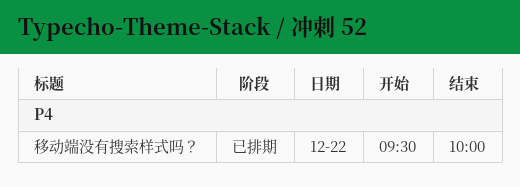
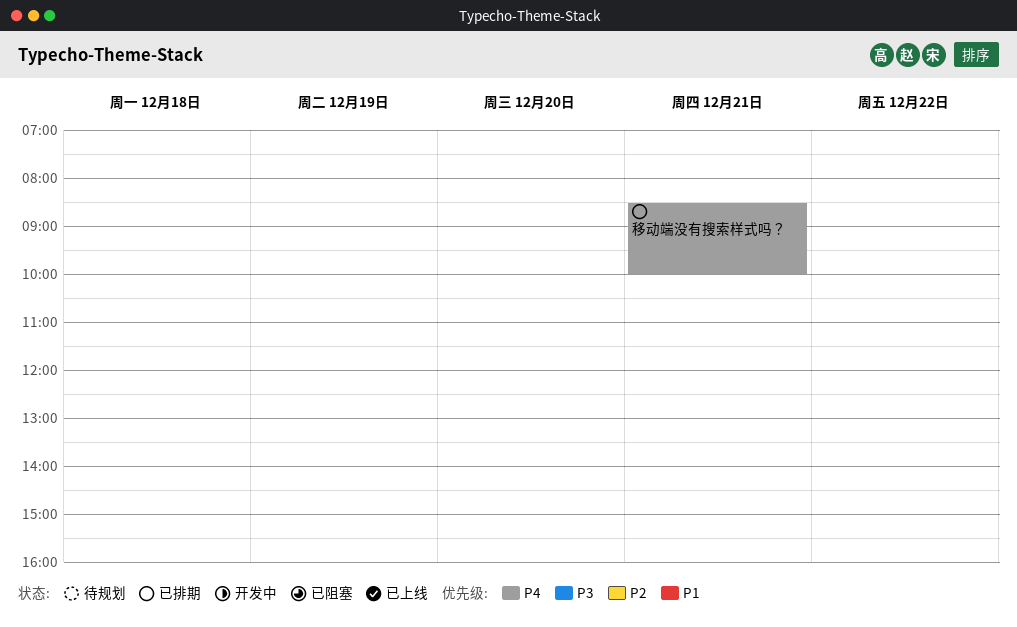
移动端没有搜索样式吗？, day: Dec 22 -> Dec 21
移动端没有搜索样式吗？, begins: 09:30 -> 08:30

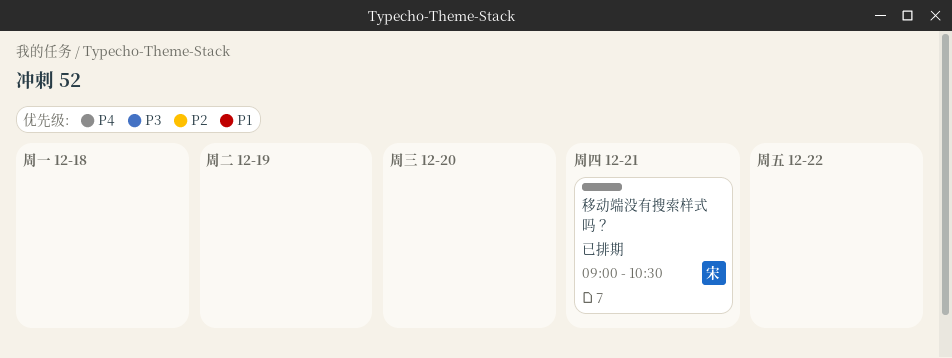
移动端没有搜索样式吗？, begins: 08:30 -> 09:00
移动端没有搜索样式吗？, ends: 10:00 -> 10:30

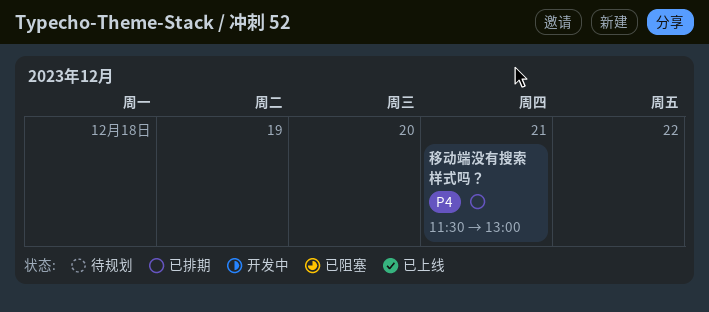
移动端没有搜索样式吗？, begins: 09:00 -> 11:30
移动端没有搜索样式吗？, ends: 10:30 -> 13:00

